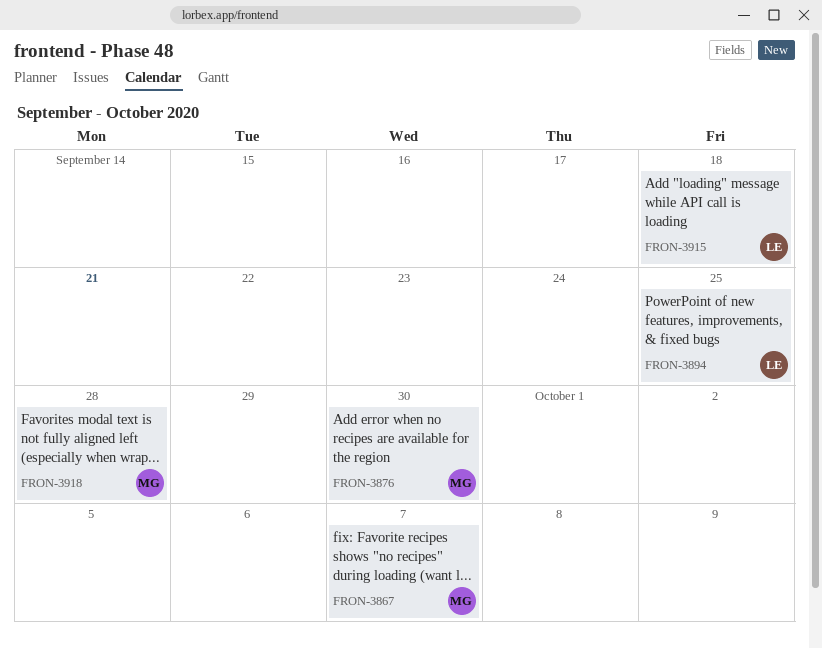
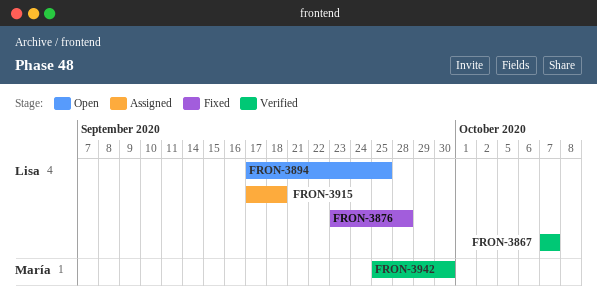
FRON-3867, owner: María -> Lisa
FRON-3876, owner: María -> Lisa
FRON-3876, due: Sep 30 -> Sep 28
FRON-3918: present -> none
FRON-3942: none -> present

